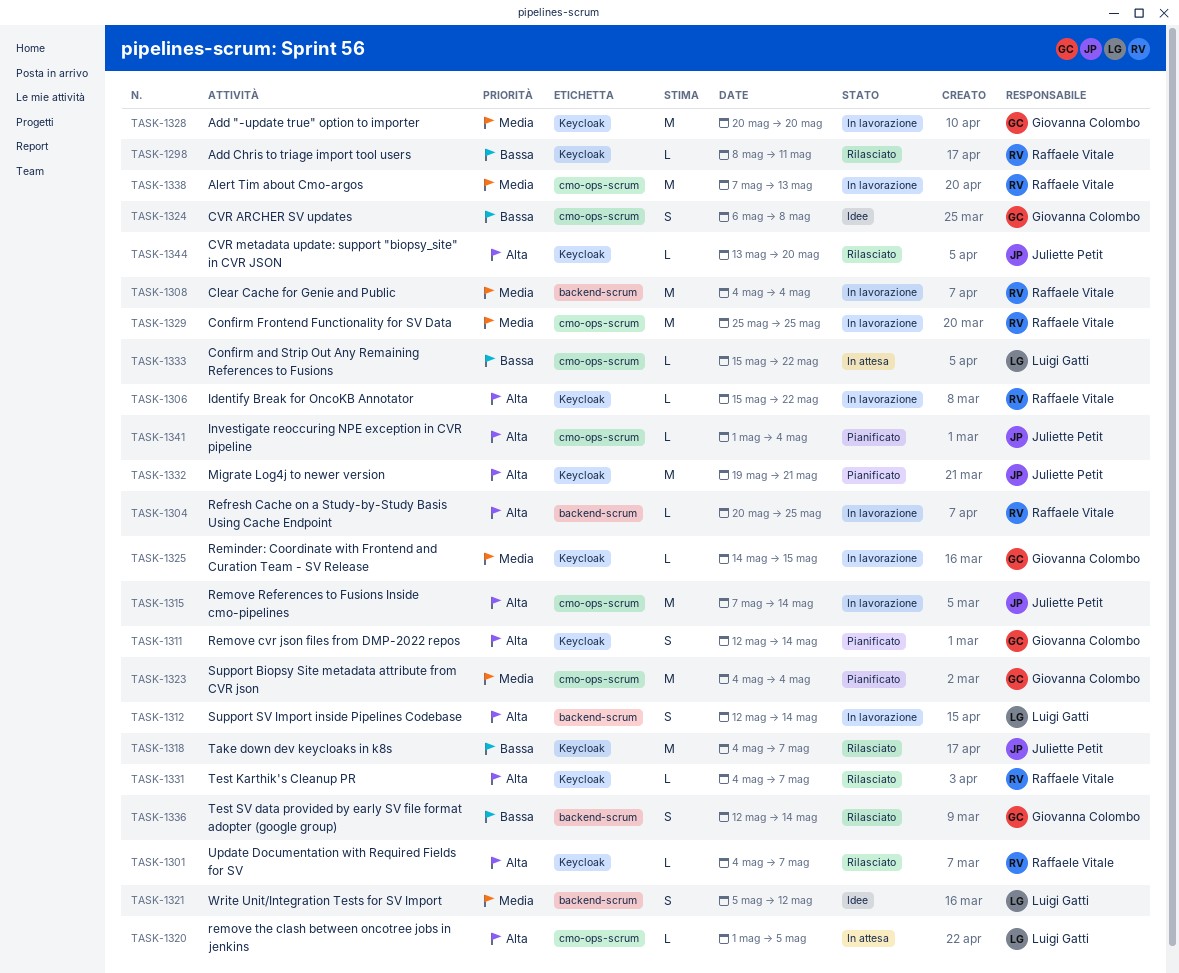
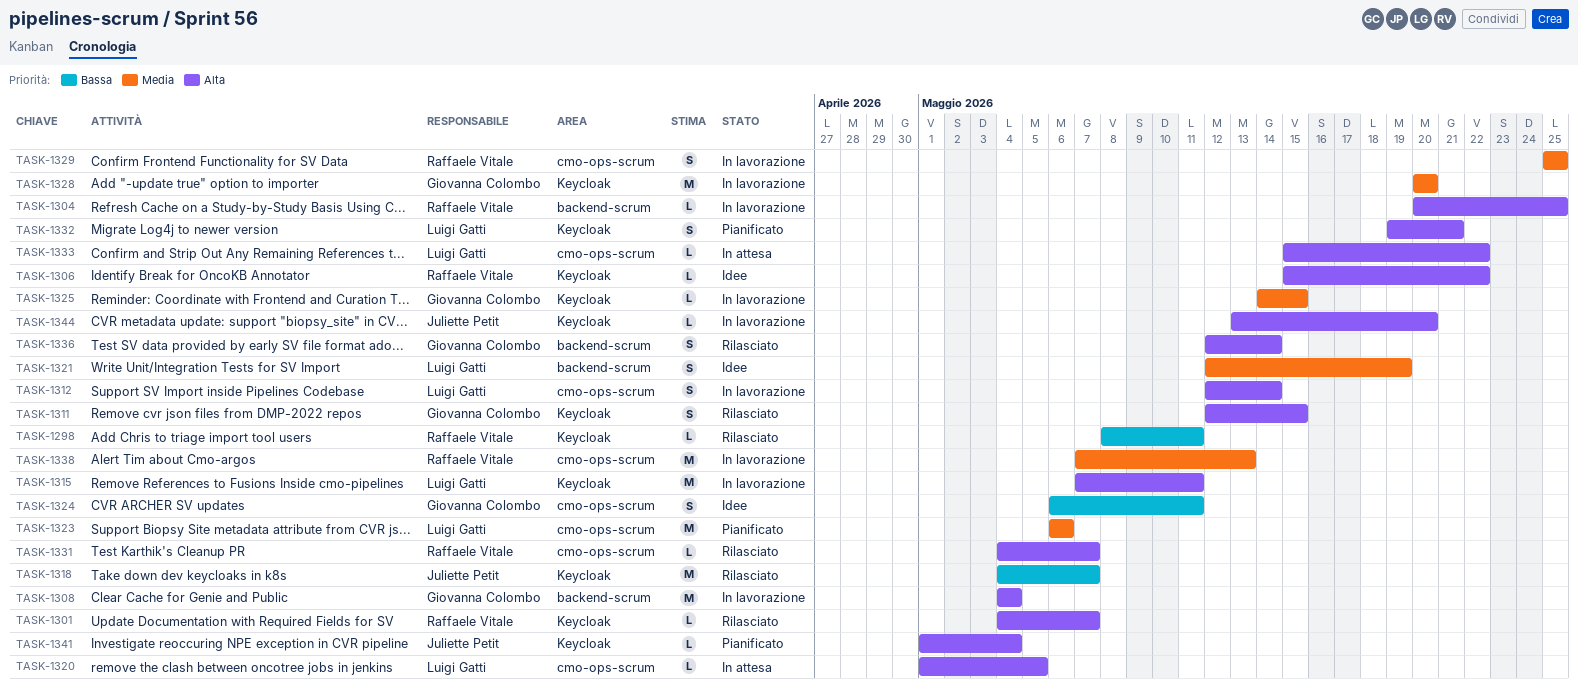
TASK-1306, status: In lavorazione -> Idee
TASK-1308, owner: Raffaele Vitale -> Giovanna Colombo
TASK-1308, priority: Media -> Alta
TASK-1311, status: Pianificato -> Rilasciato
TASK-1311, due: May 14 -> May 15
TASK-1312, label: backend-scrum -> cmo-ops-scrum
TASK-1315, owner: Juliette Petit -> Luigi Gatti
TASK-1315, label: cmo-ops-scrum -> Keycloak
TASK-1315, due: May 14 -> May 11
TASK-1321, start: May 5 -> May 12
TASK-1321, due: May 12 -> May 19
TASK-1323, owner: Giovanna Colombo -> Luigi Gatti
TASK-1323, start: May 4 -> May 6
TASK-1323, due: May 4 -> May 6
TASK-1324, due: May 8 -> May 11
TASK-1329, estimate: M -> S
TASK-1331, label: Keycloak -> cmo-ops-scrum
TASK-1332, owner: Juliette Petit -> Luigi Gatti
TASK-1332, estimate: M -> S
TASK-1333, priority: Bassa -> Alta
TASK-1336, priority: Bassa -> Alta
TASK-1341, label: cmo-ops-scrum -> Keycloak
TASK-1344, status: Rilasciato -> In lavorazione

